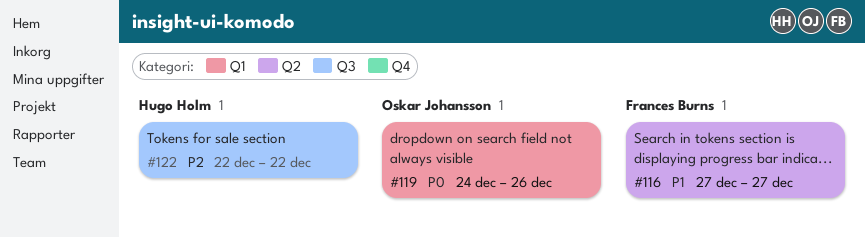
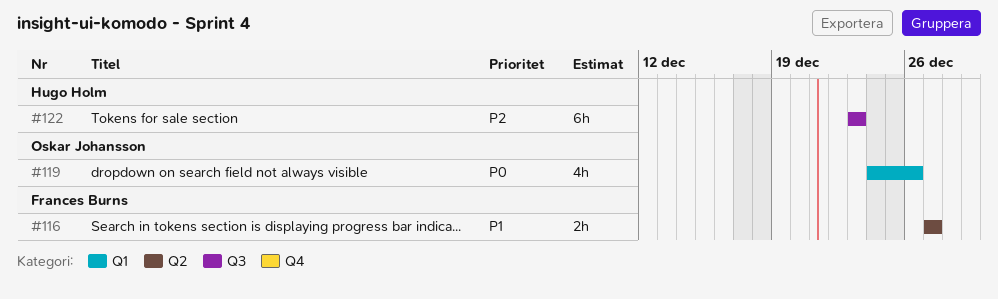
#122, start: Dec 22 -> Dec 23
#122, due: Dec 22 -> Dec 23

